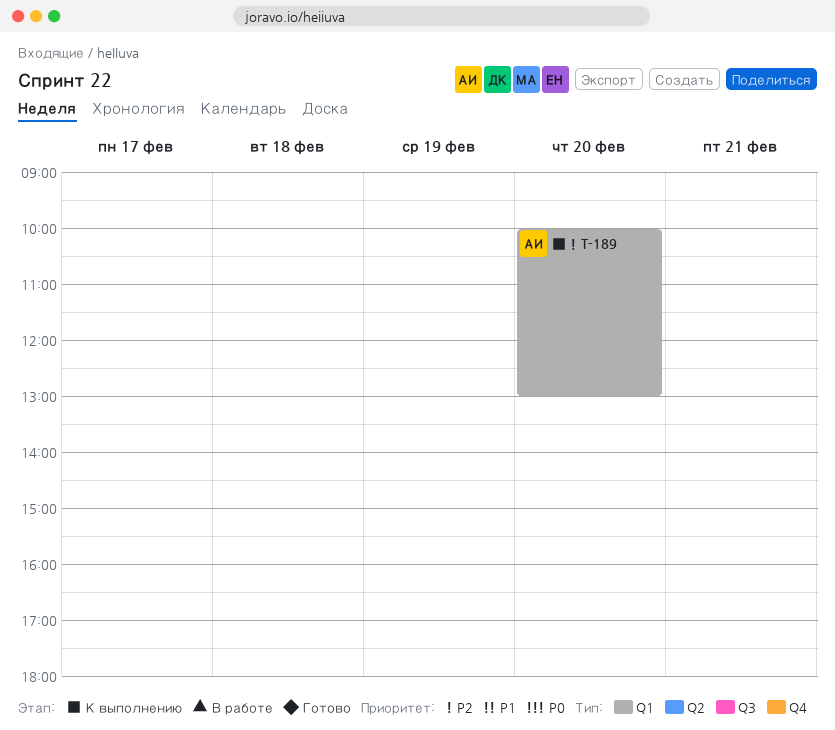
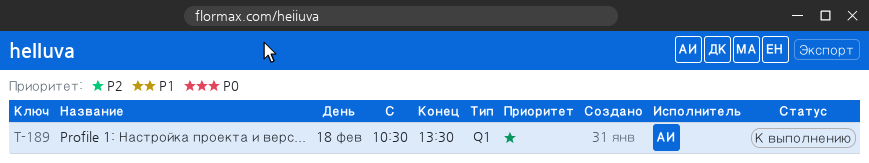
T-189, day: Feb 20 -> Feb 18
T-189, begins: 10:00 -> 10:30
T-189, ends: 13:00 -> 13:30

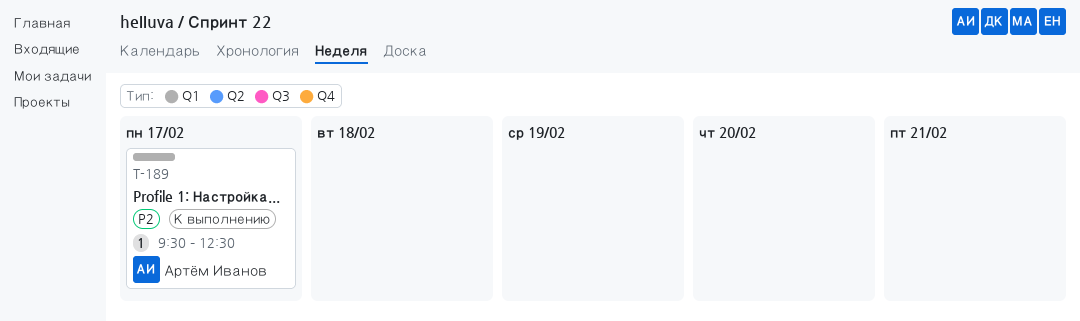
T-189, day: Feb 18 -> Feb 17
T-189, begins: 10:30 -> 09:30
T-189, ends: 13:30 -> 12:30

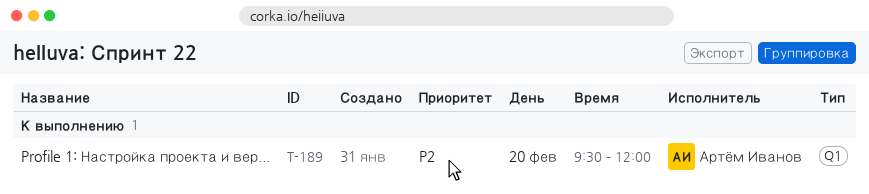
T-189, day: Feb 17 -> Feb 20
T-189, ends: 12:30 -> 12:00

